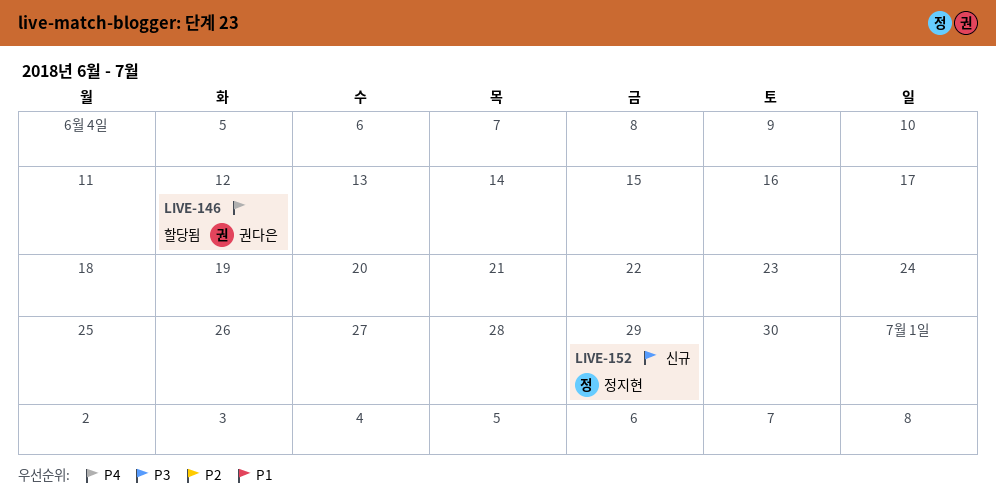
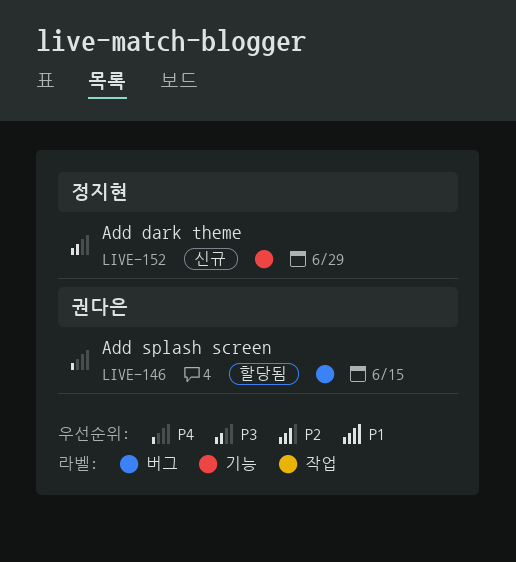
LIVE-146, due: Jun 12 -> Jun 15

